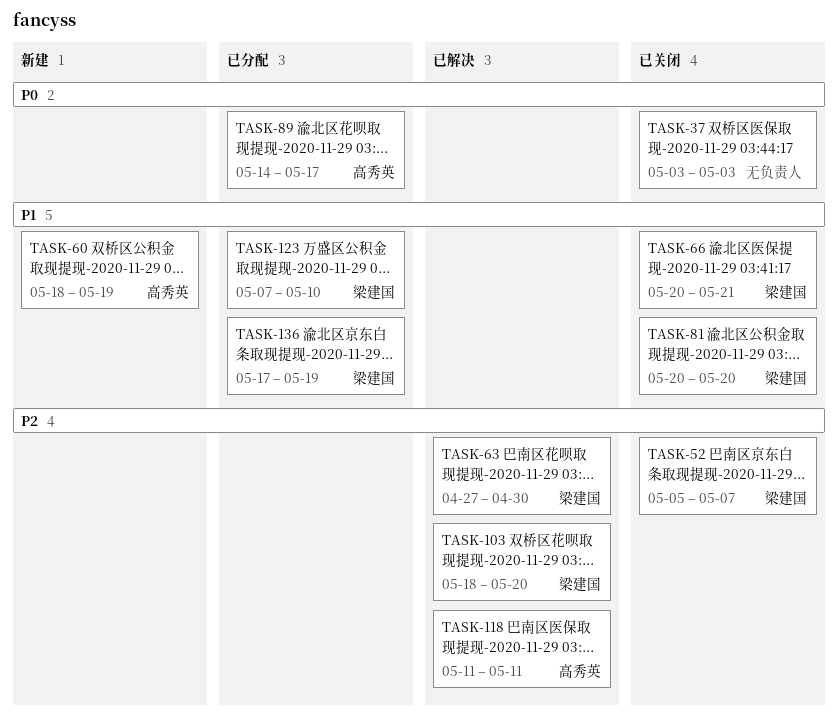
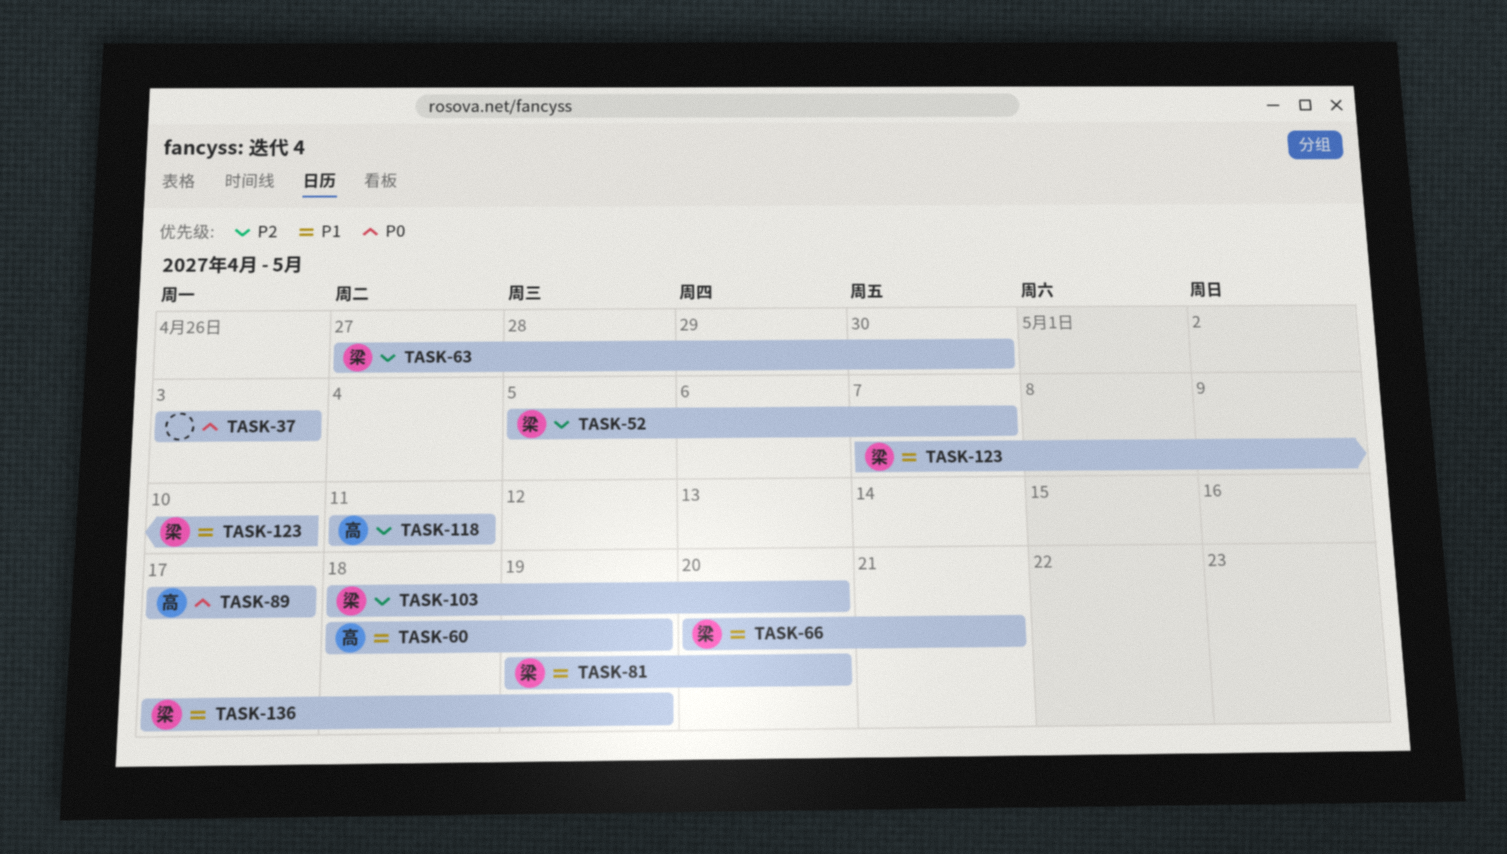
TASK-81, start: May 20 -> May 19
TASK-89, start: May 14 -> May 17

